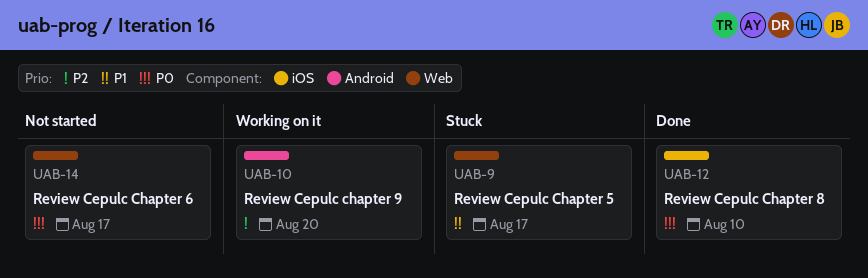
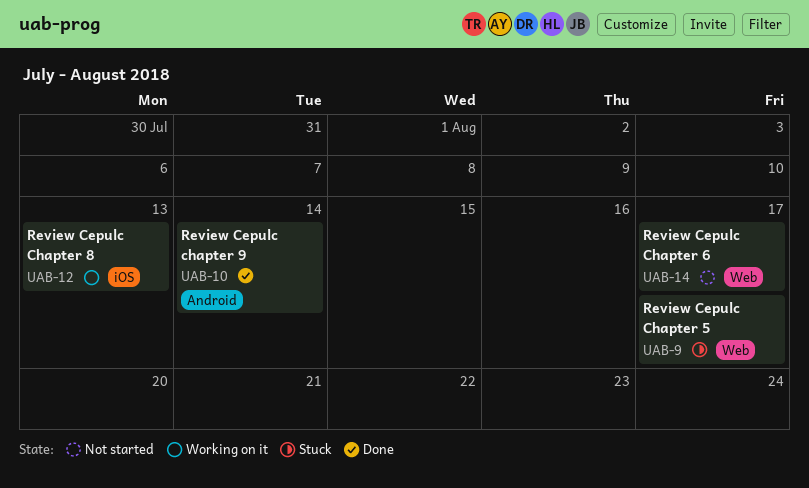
UAB-10, status: Working on it -> Done
UAB-10, due: Aug 20 -> Aug 14
UAB-12, status: Done -> Working on it
UAB-12, due: Aug 10 -> Aug 13

